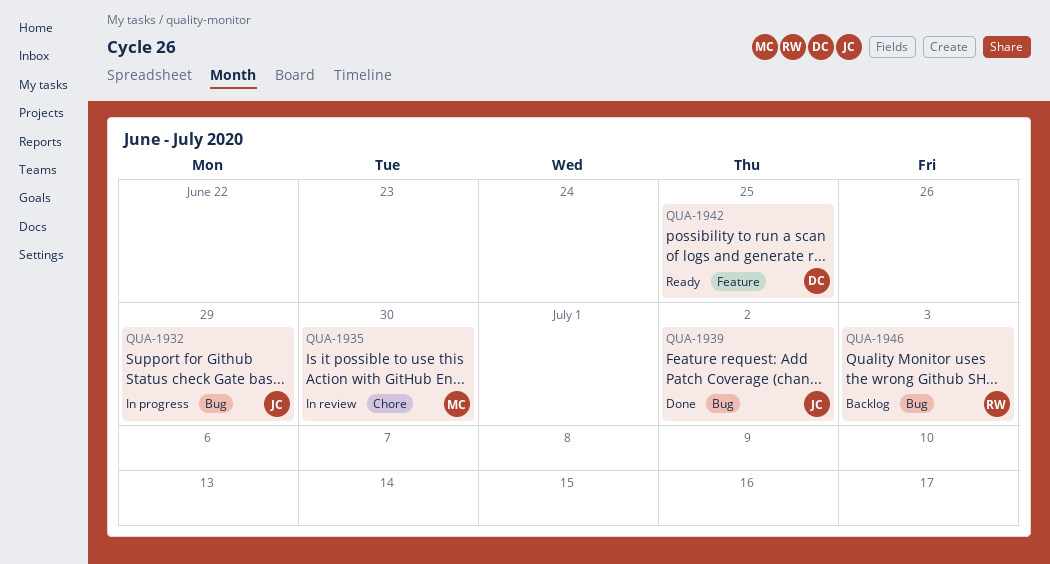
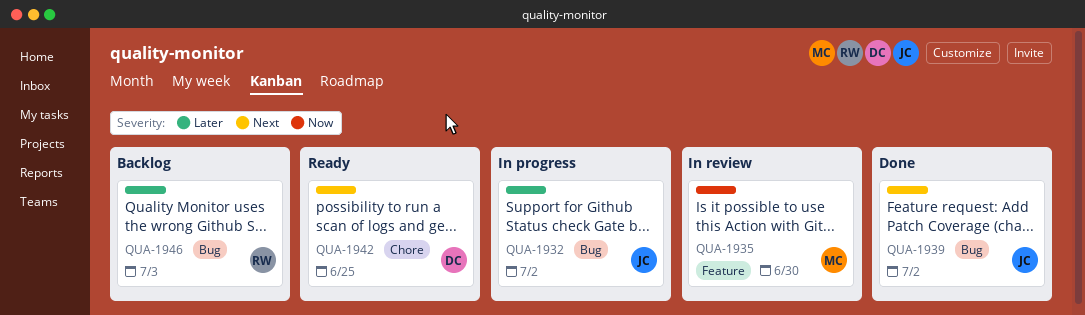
QUA-1932, due: Jun 29 -> Jul 2
QUA-1935, label: Chore -> Feature
QUA-1942, label: Feature -> Chore

